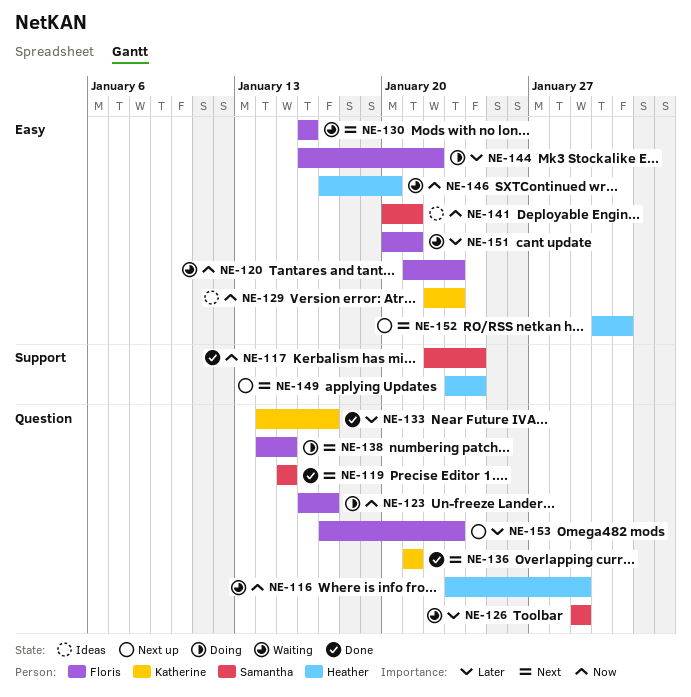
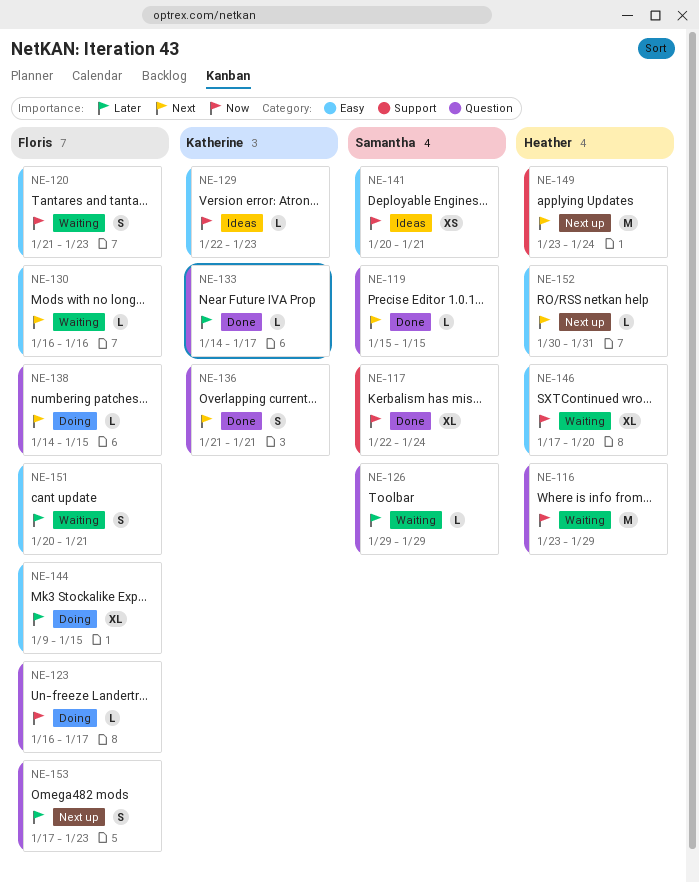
NE-144, start: Jan 16 -> Jan 9
NE-144, due: Jan 22 -> Jan 15

